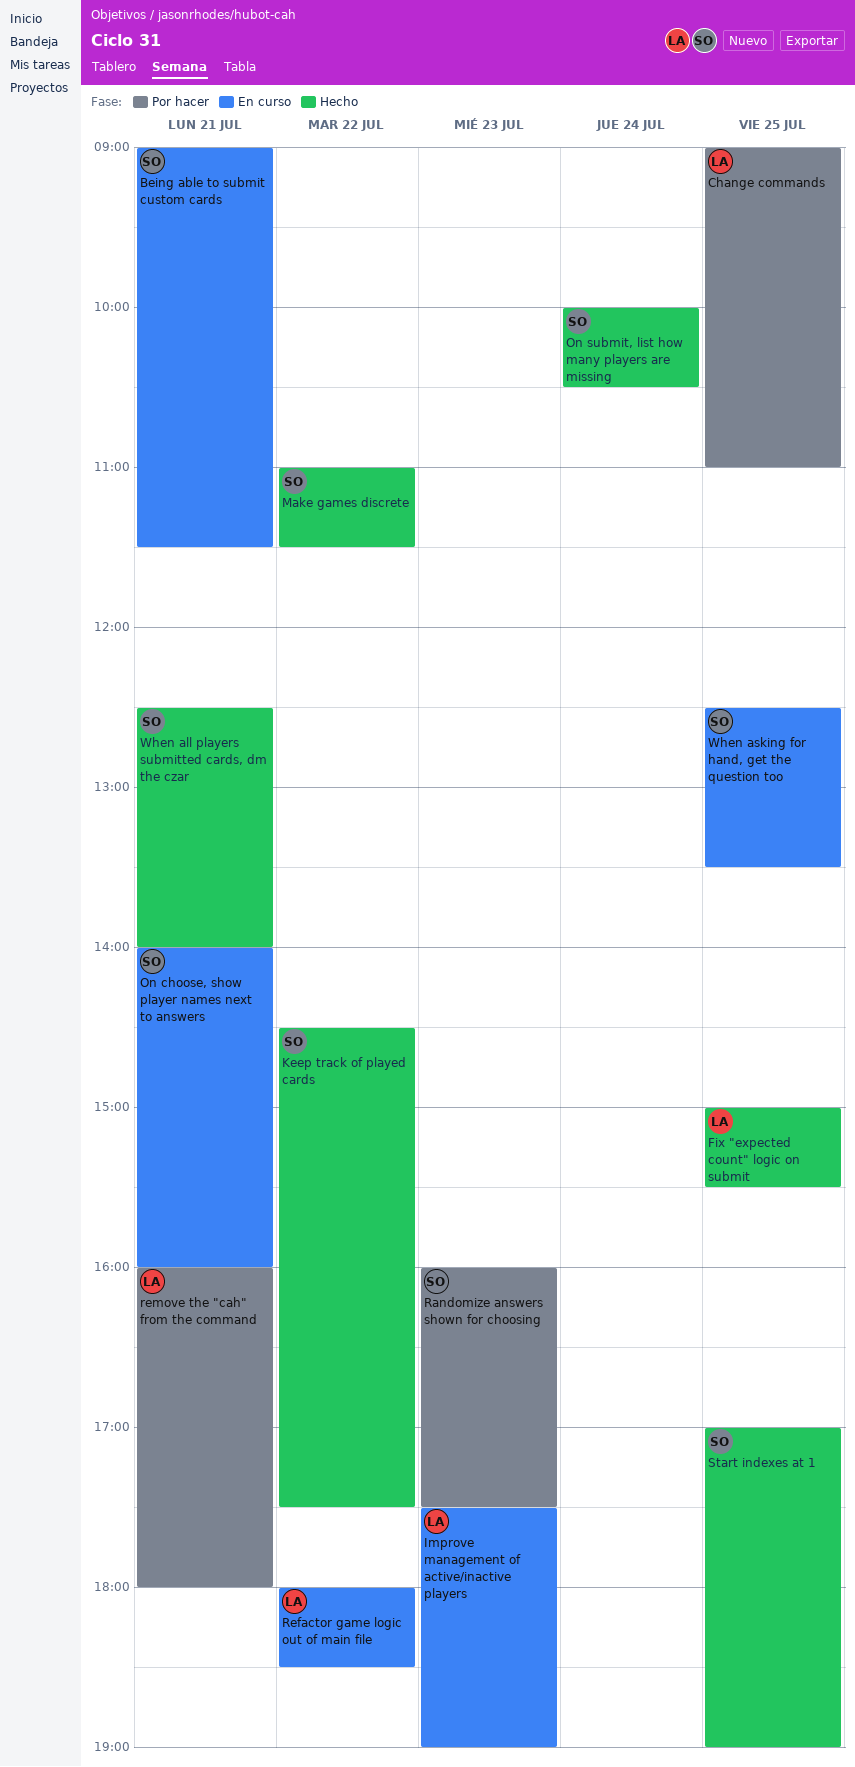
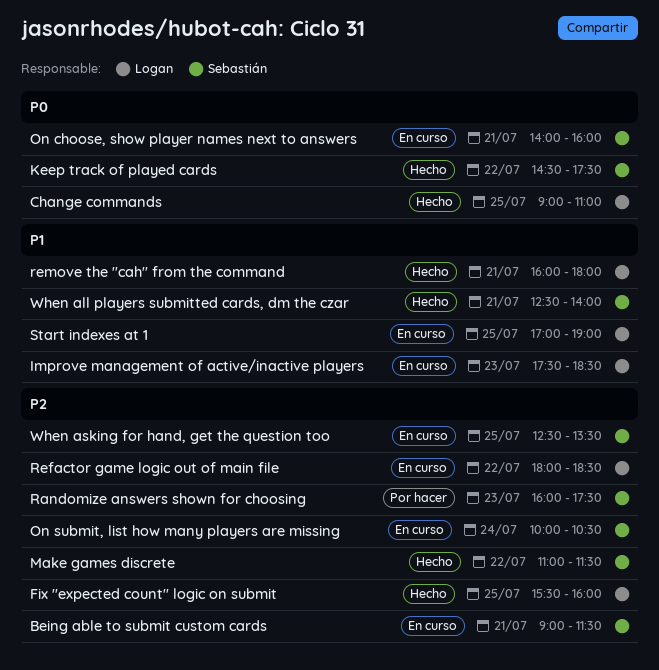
Change commands, status: Por hacer -> Hecho
Fix "expected count" logic on submit, begins: 15:00 -> 15:30
Fix "expected count" logic on submit, ends: 15:30 -> 16:00
Improve management of active/inactive players, ends: 19:00 -> 18:30
On submit, list how many players are missing, status: Hecho -> En curso
remove the "cah" from the command, status: Por hacer -> Hecho
Start indexes at 1, status: Hecho -> En curso
Start indexes at 1, owner: Sebastián -> Logan

